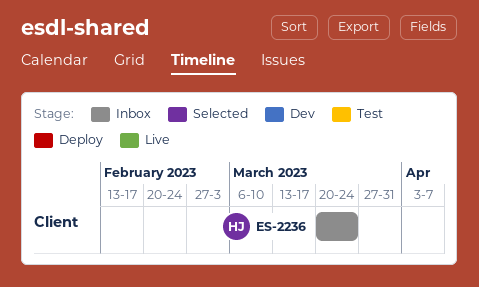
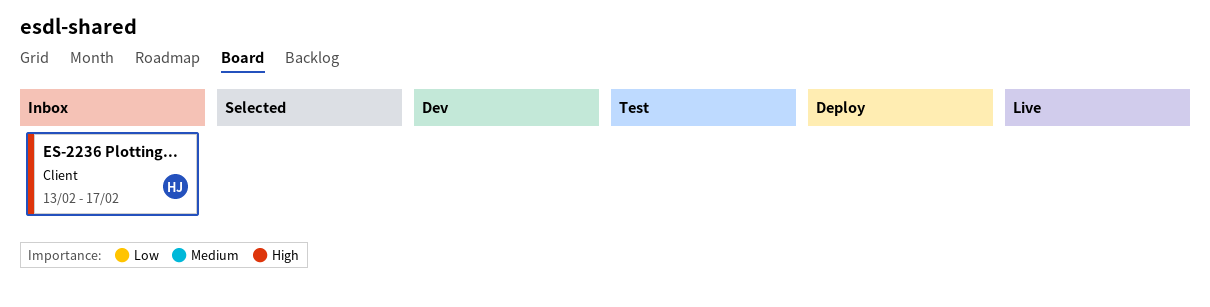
ES-2236, start: Mar 20 -> Feb 13
ES-2236, due: Mar 24 -> Feb 17

